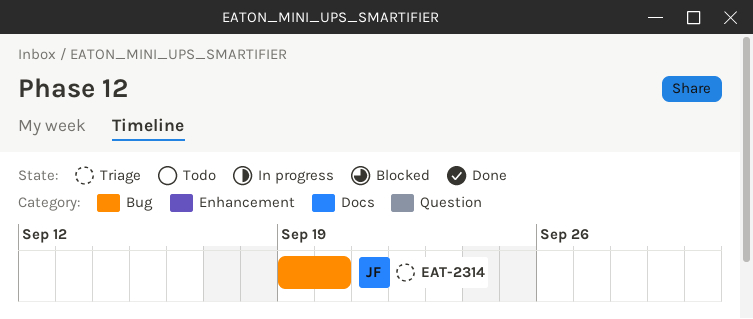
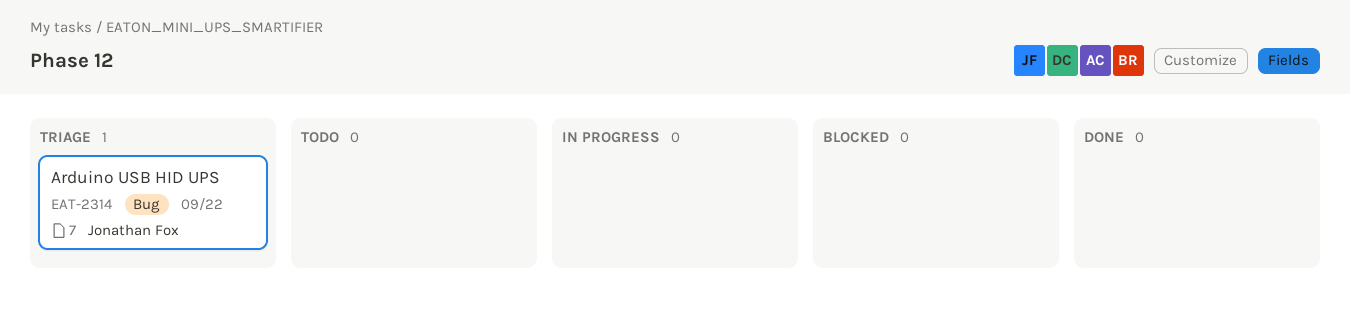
EAT-2314, due: Sep 20 -> Sep 22

